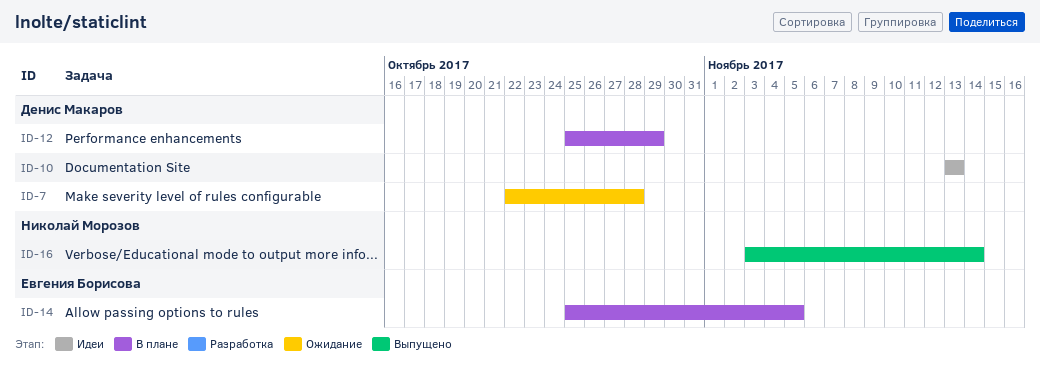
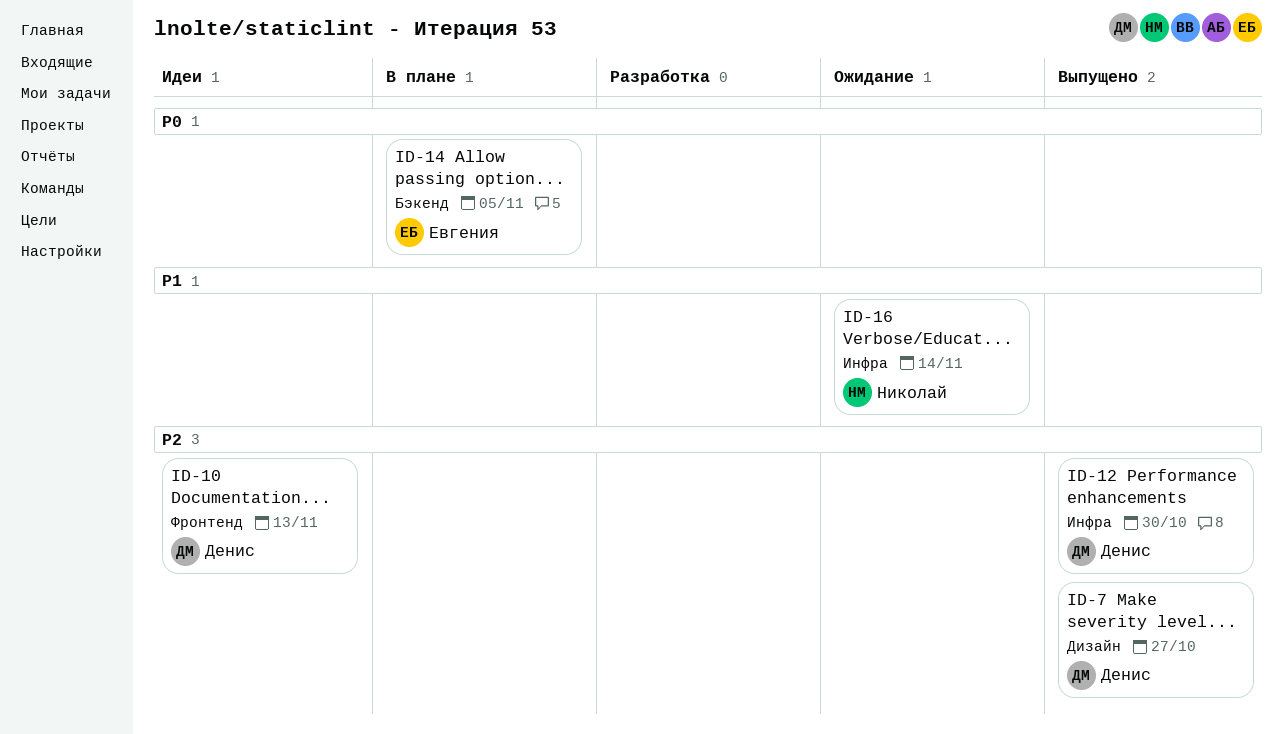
ID-7, status: Ожидание -> Выпущено
ID-7, due: Oct 28 -> Oct 27
ID-12, status: В плане -> Выпущено
ID-12, due: Oct 29 -> Oct 30
ID-16, status: Выпущено -> Ожидание

